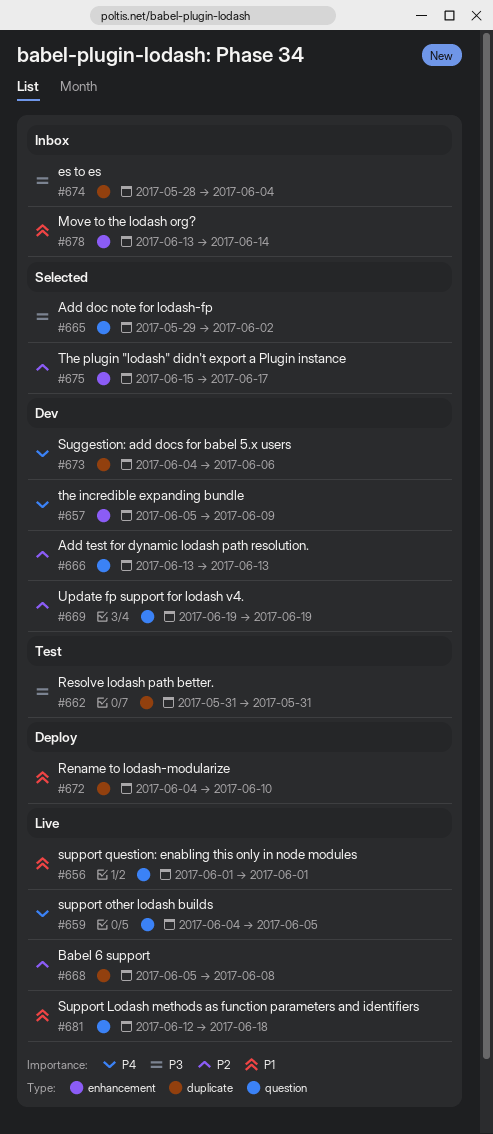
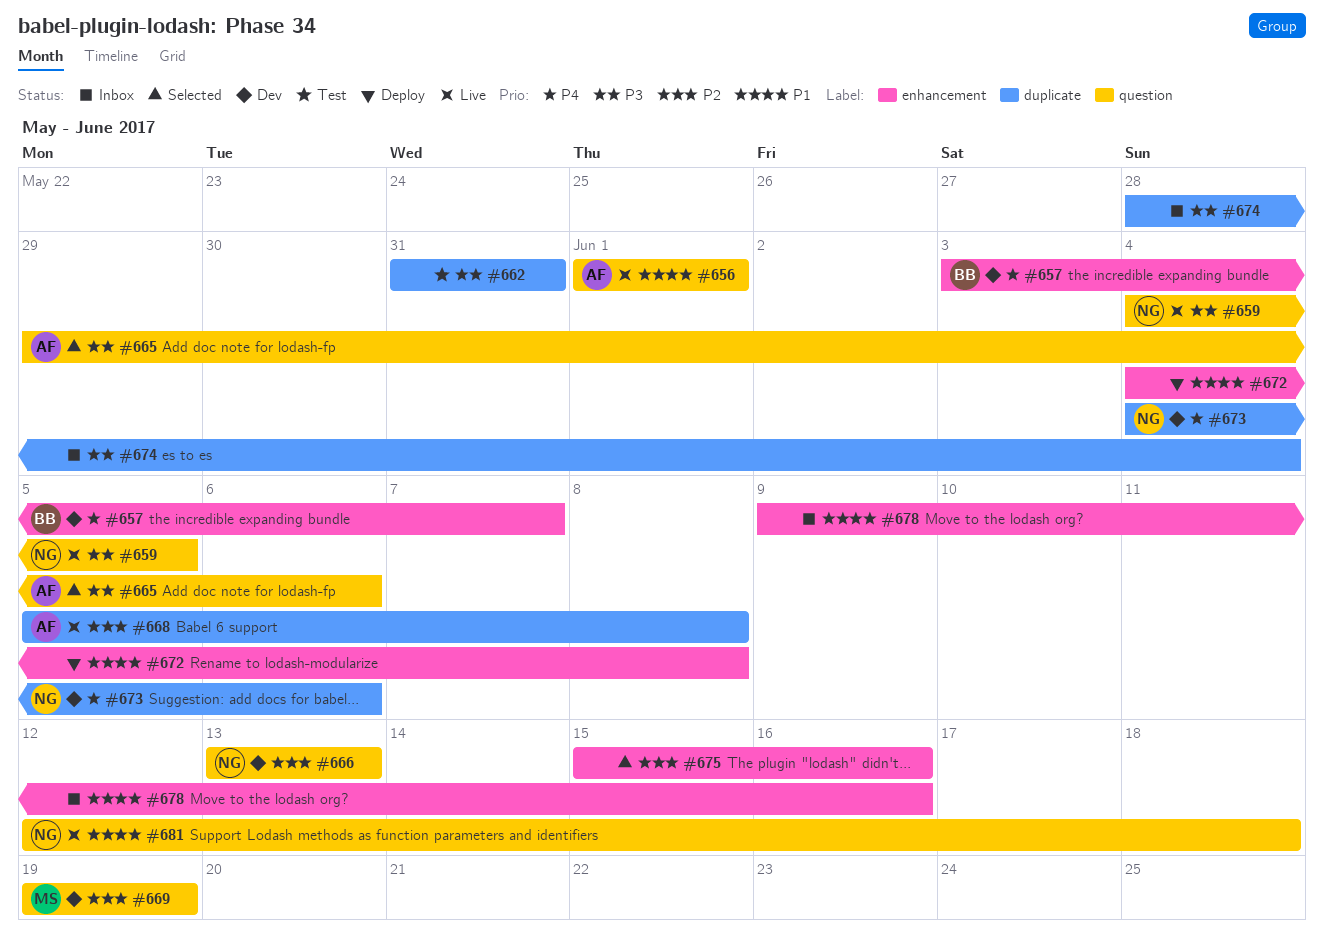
#657, start: Jun 5 -> Jun 3
#657, due: Jun 9 -> Jun 7
#659, priority: P4 -> P3
#665, due: Jun 2 -> Jun 6
#672, label: duplicate -> enhancement
#672, due: Jun 10 -> Jun 8
#675, due: Jun 17 -> Jun 16
#678, start: Jun 13 -> Jun 9
#678, due: Jun 14 -> Jun 16

